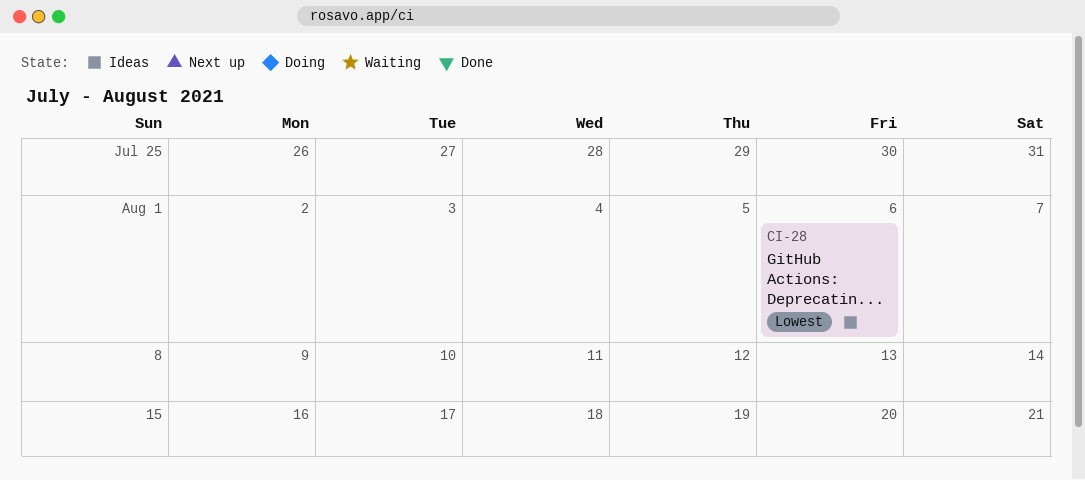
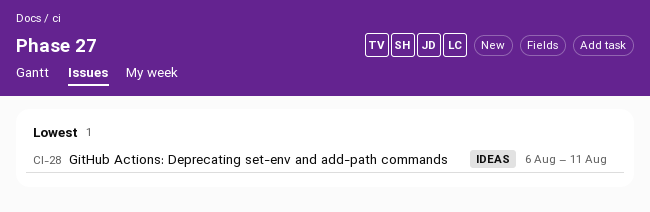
CI-28, due: Aug 6 -> Aug 11

